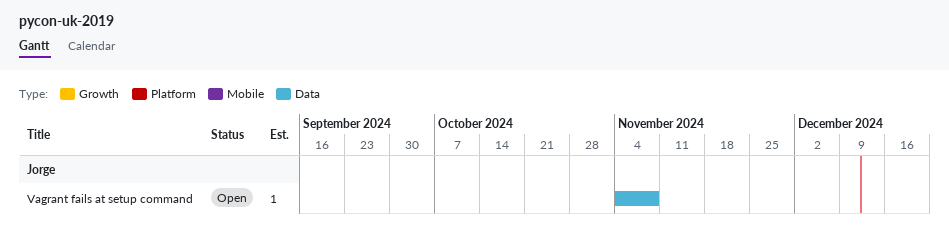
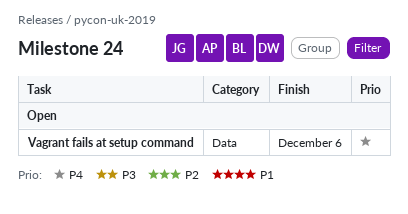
Vagrant fails at setup command, due: Nov 8 -> Dec 6

